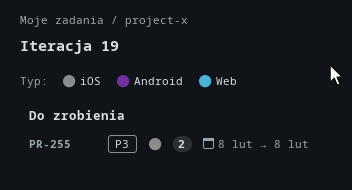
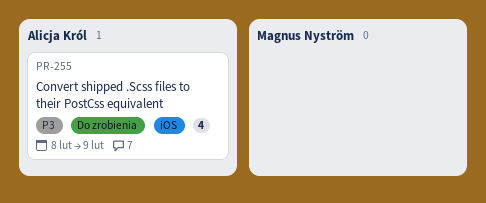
PR-255, estimate: 2 -> 4
PR-255, due: Feb 8 -> Feb 9

